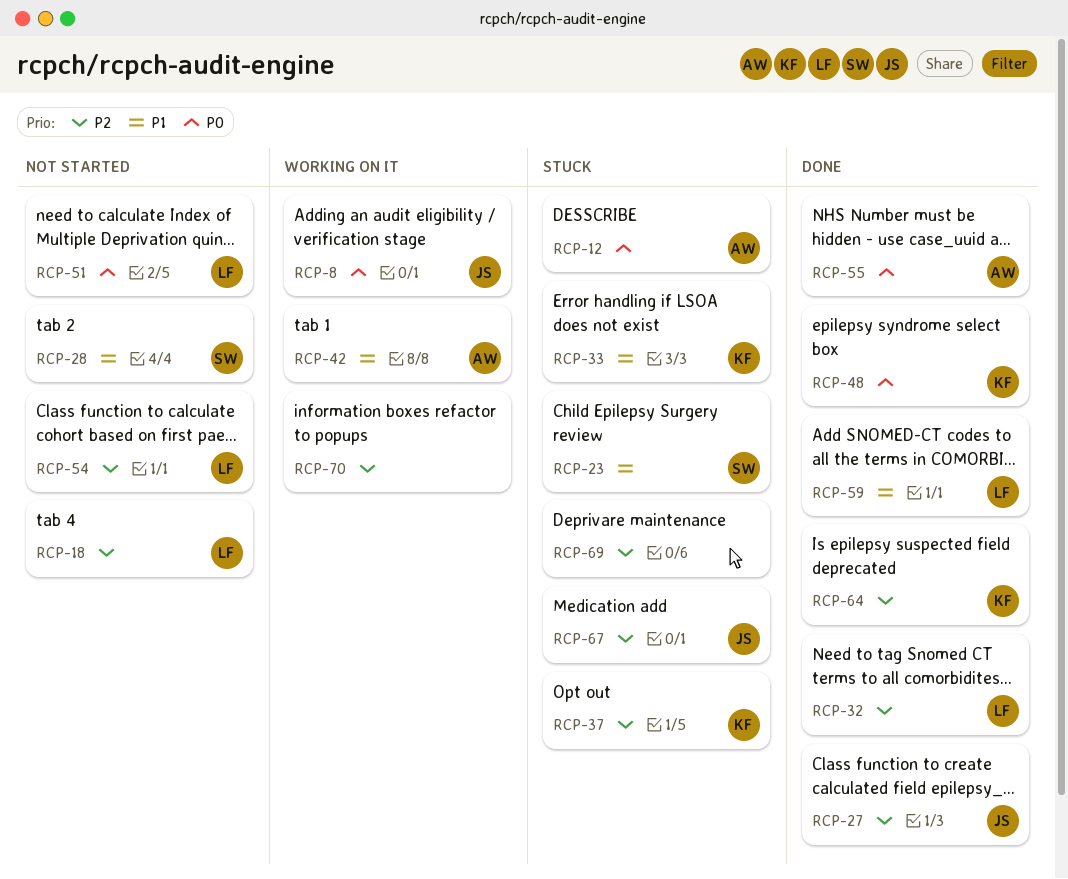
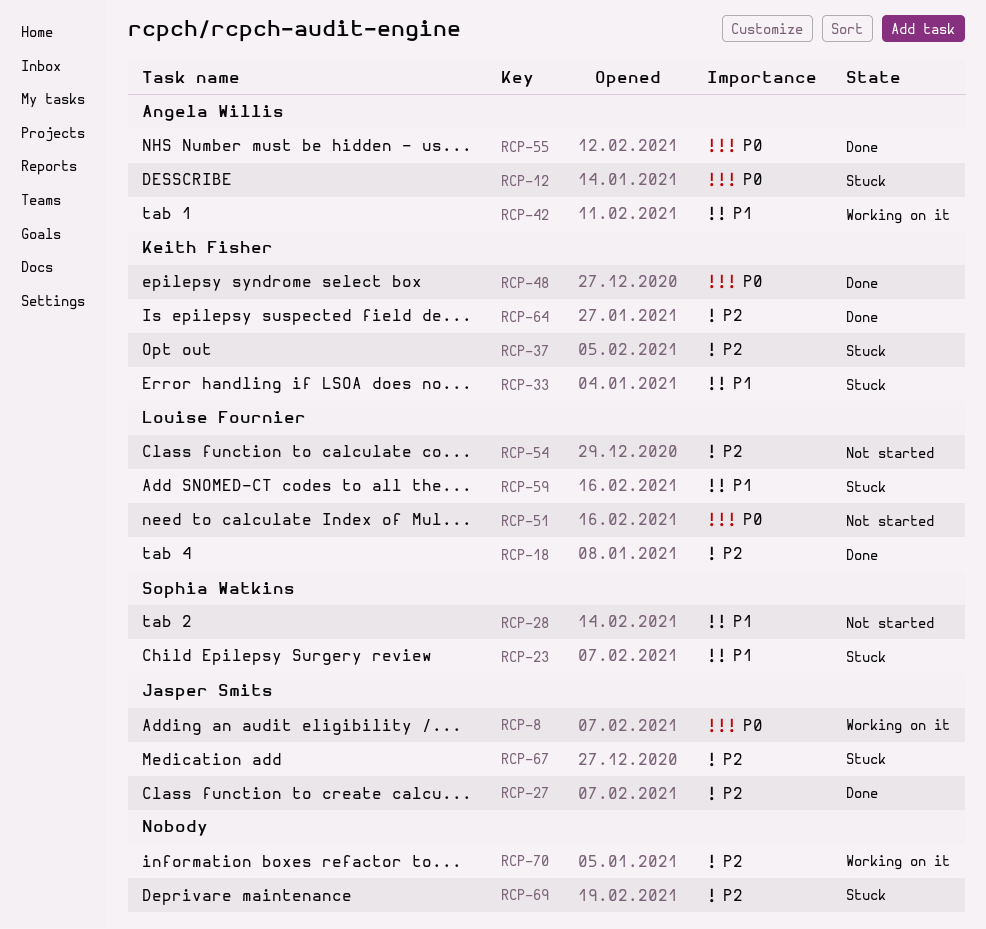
RCP-18, status: Not started -> Done
RCP-32: present -> none
RCP-59, status: Done -> Stuck

